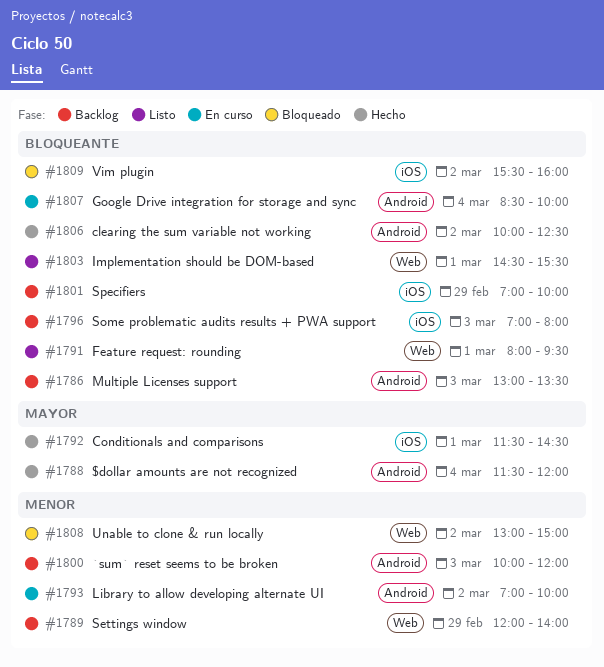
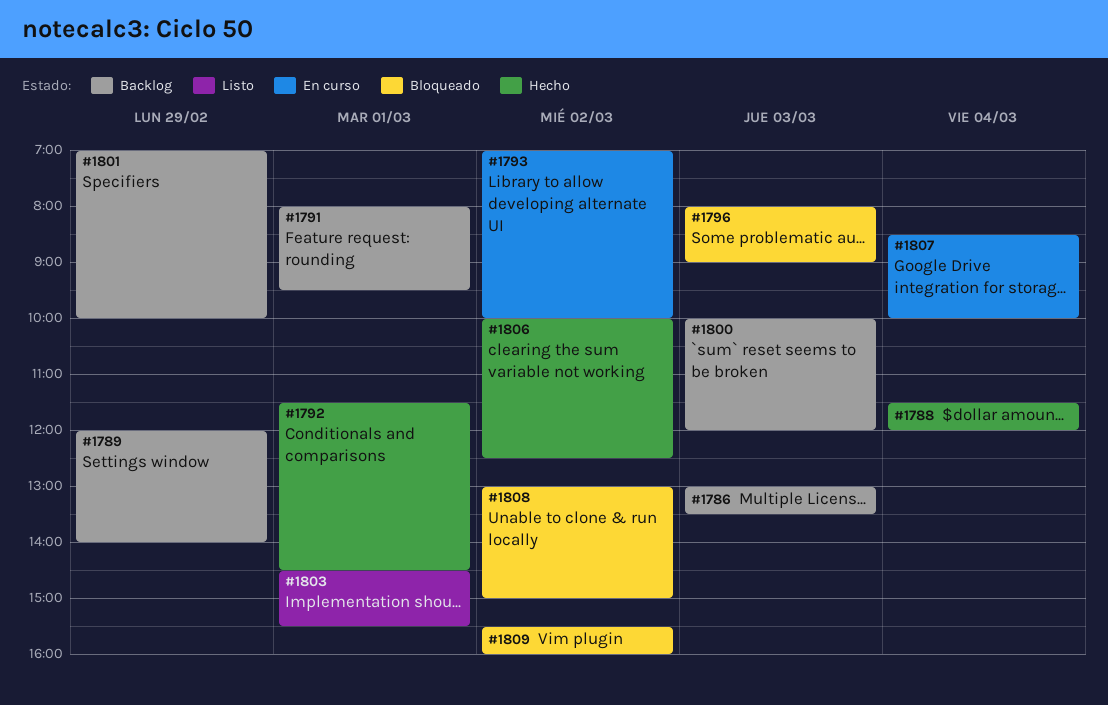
#1791, status: Listo -> Backlog
#1796, status: Backlog -> Bloqueado
#1796, begins: 07:00 -> 08:00
#1796, ends: 08:00 -> 09:00

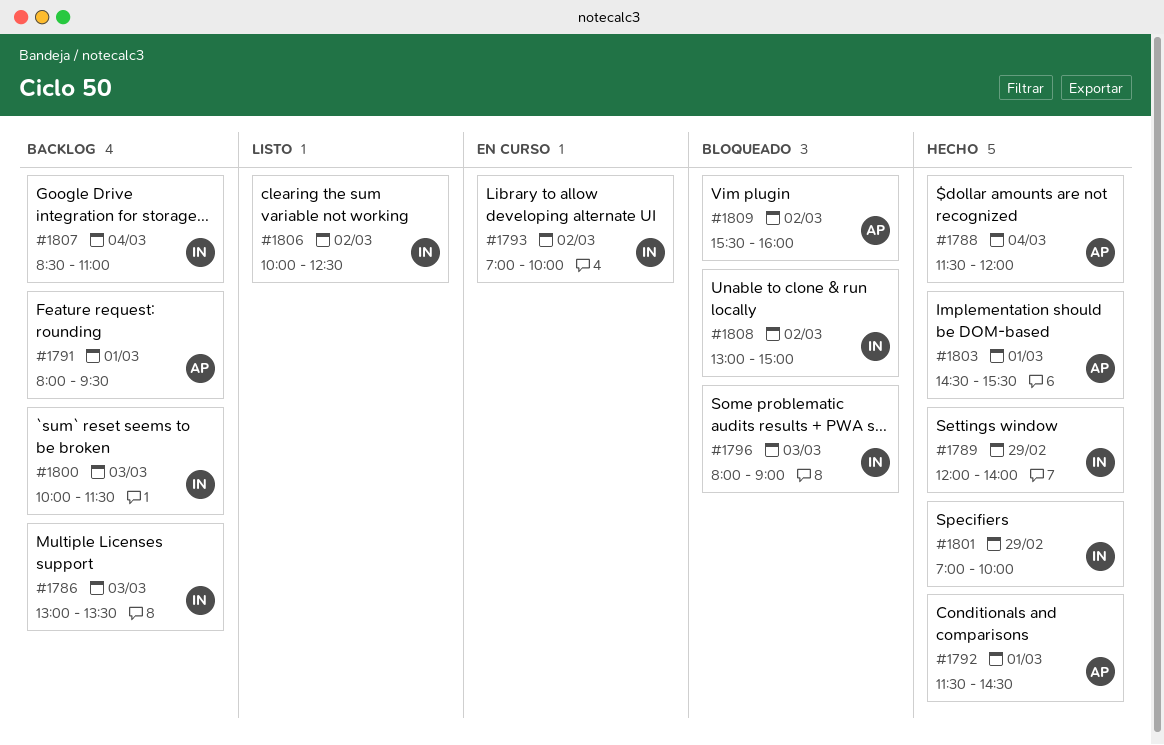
#1789, status: Backlog -> Hecho
#1800, ends: 12:00 -> 11:30
#1801, status: Backlog -> Hecho
#1803, status: Listo -> Hecho
#1806, status: Hecho -> Listo
#1807, status: En curso -> Backlog
#1807, ends: 10:00 -> 11:00

